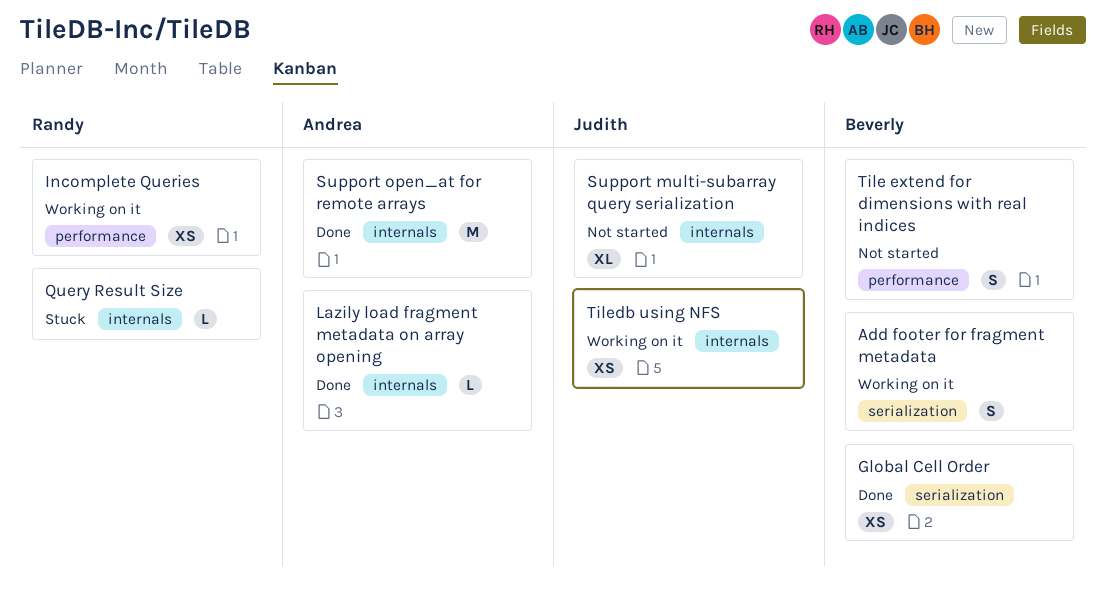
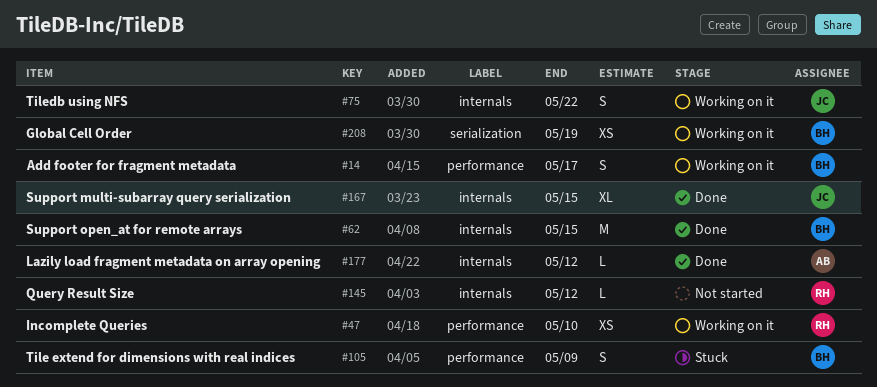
Add footer for fragment metadata, label: serialization -> performance
Global Cell Order, status: Done -> Working on it
Query Result Size, status: Stuck -> Not started
Support multi-subarray query serialization, status: Not started -> Done
Support open_at for remote arrays, owner: Andrea -> Beverly
Tile extend for dimensions with real indices, status: Not started -> Stuck
Tiledb using NFS, estimate: XS -> S

